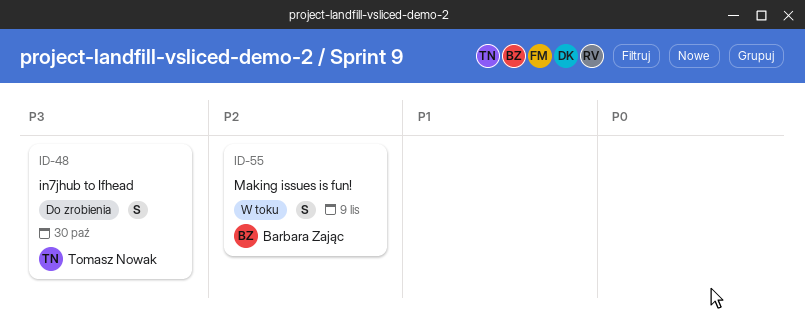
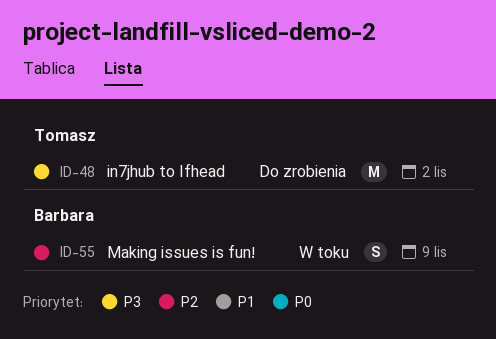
ID-48, estimate: S -> M
ID-48, due: Oct 30 -> Nov 2

